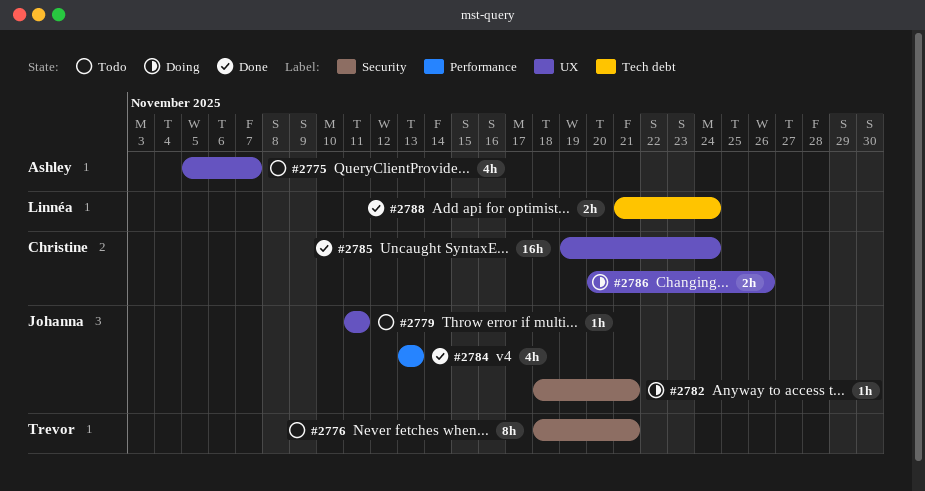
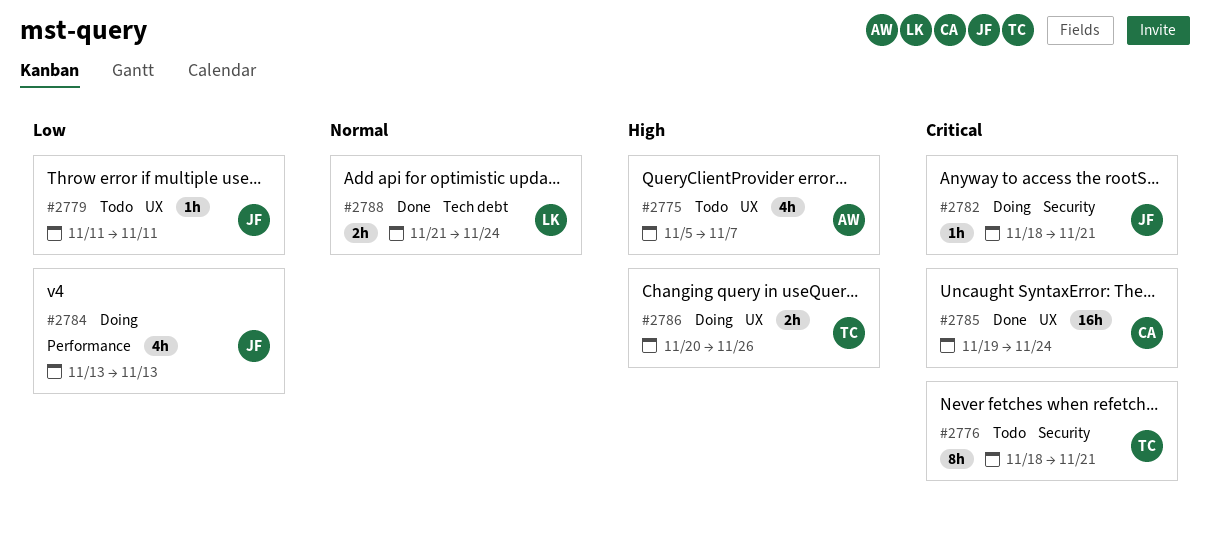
#2784, status: Done -> Doing
#2786, owner: Christine -> Trevor

